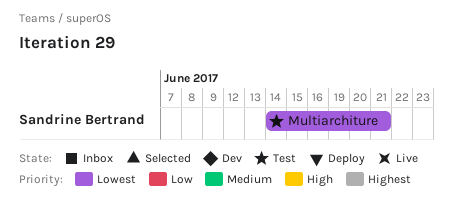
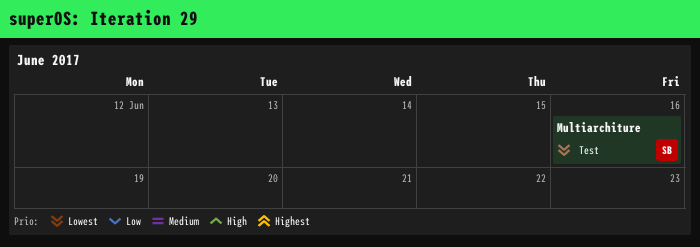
Multiarchiture, due: Jun 21 -> Jun 16

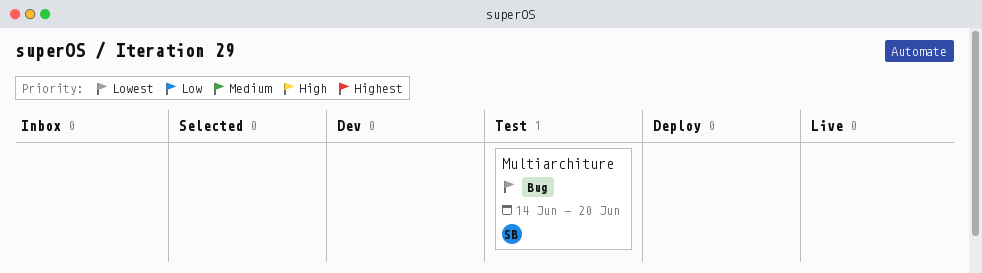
Multiarchiture, due: Jun 16 -> Jun 20

